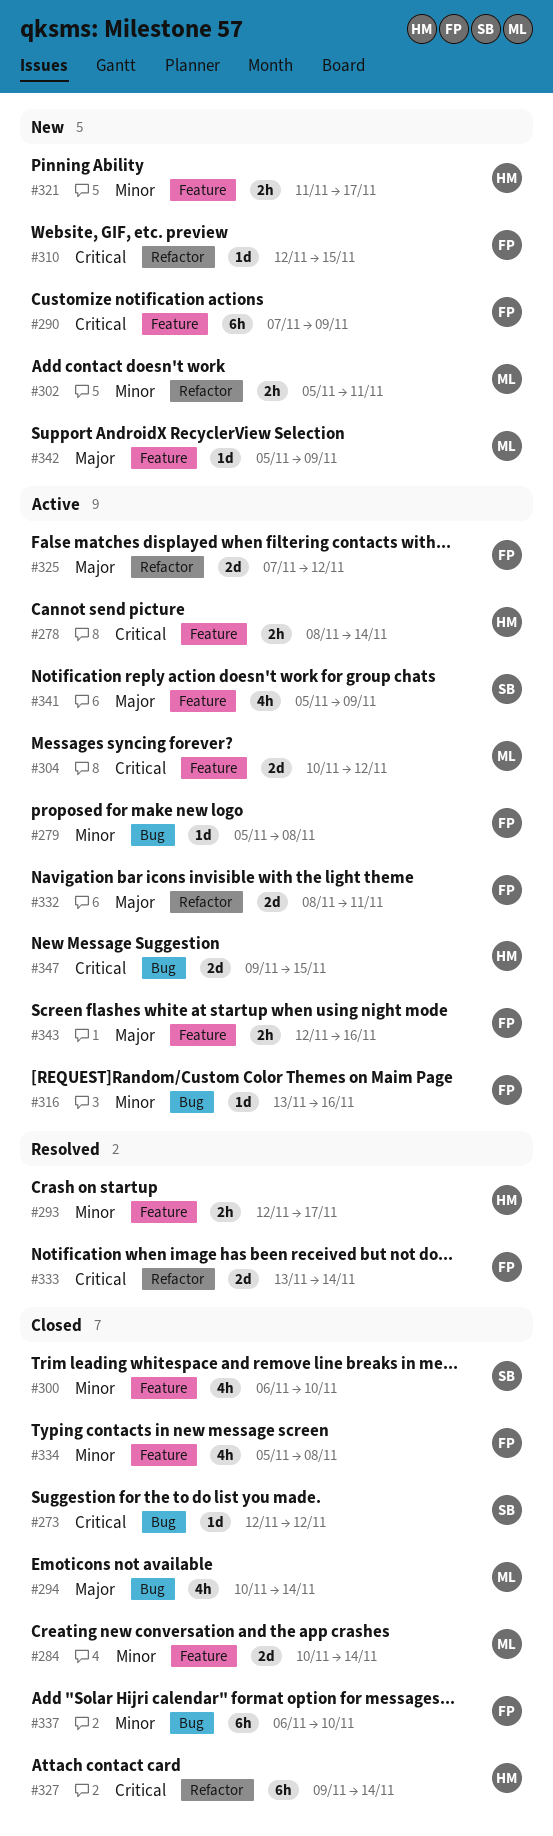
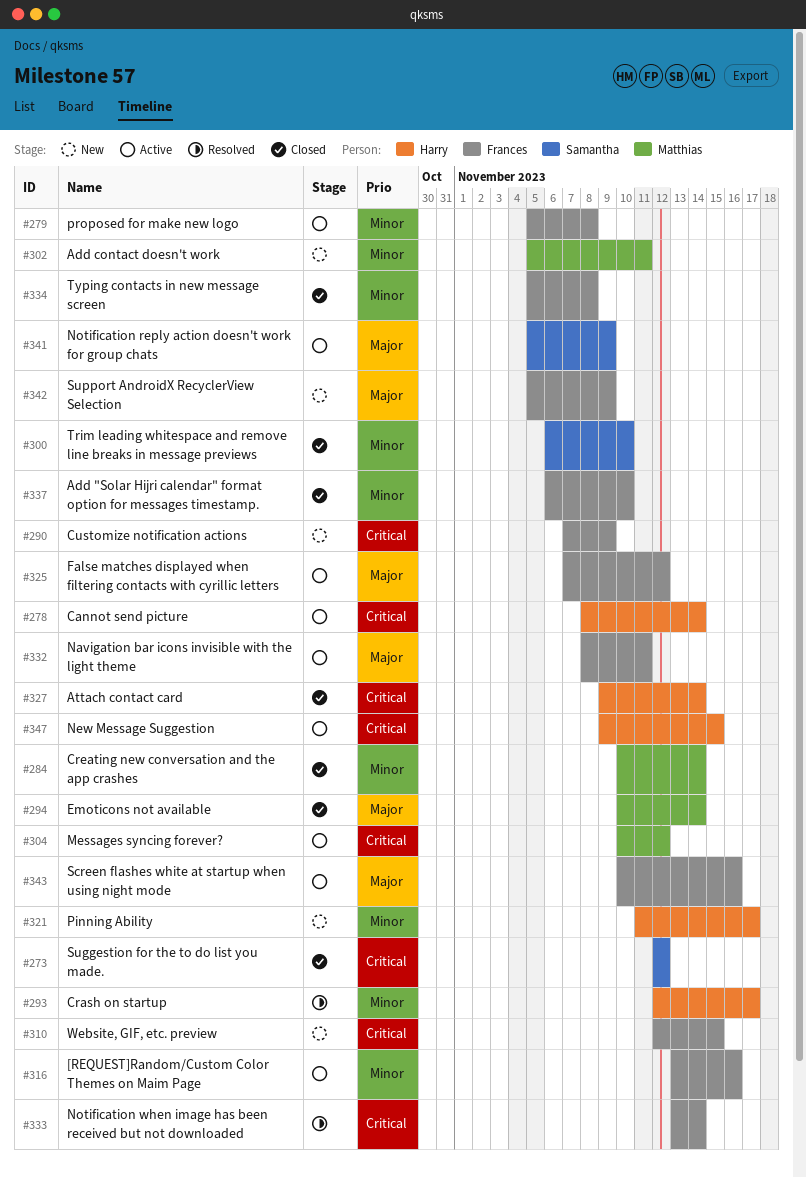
#342, owner: Matthias -> Frances
#343, start: Nov 12 -> Nov 10

